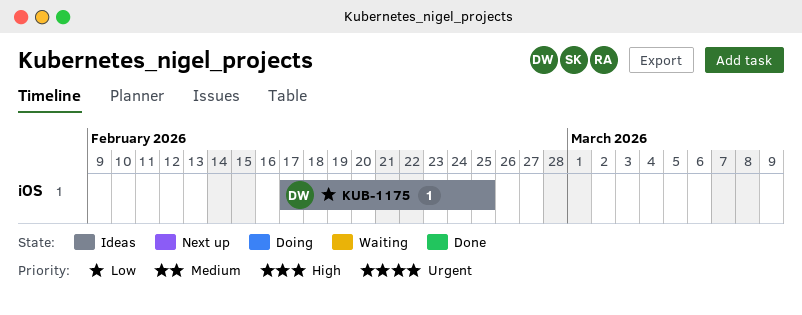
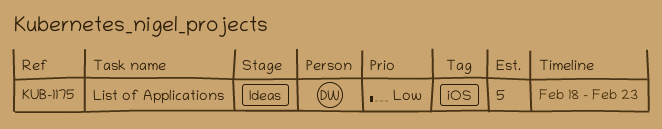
KUB-1175, estimate: 1 -> 5
KUB-1175, start: Feb 17 -> Feb 18
KUB-1175, due: Feb 25 -> Feb 23

